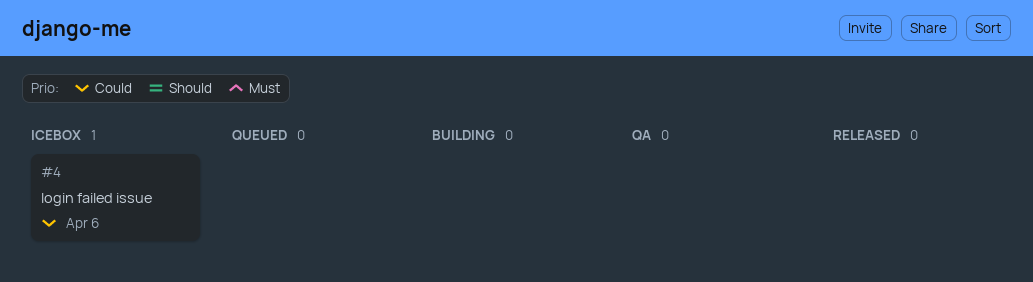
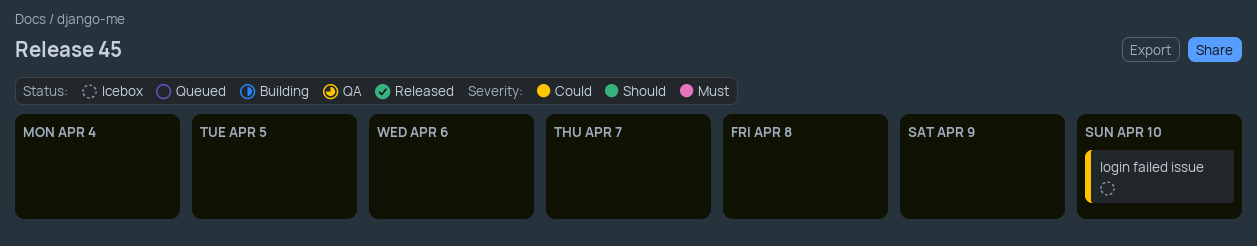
login failed issue, due: Apr 6 -> Apr 10

